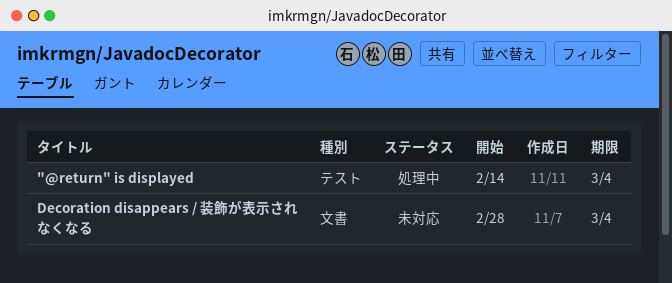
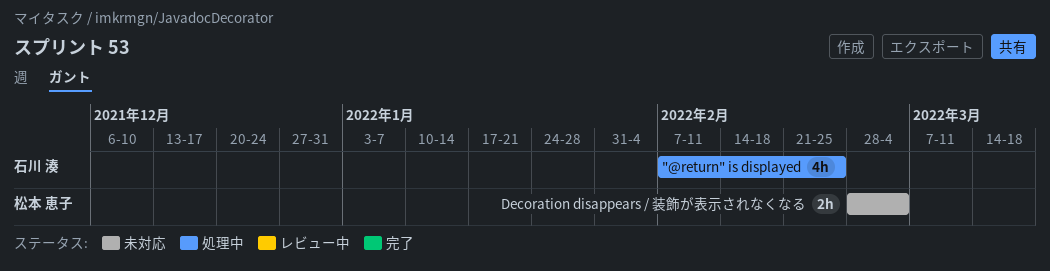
"@return" is displayed, start: Feb 14 -> Feb 7
"@return" is displayed, due: Mar 4 -> Feb 25

